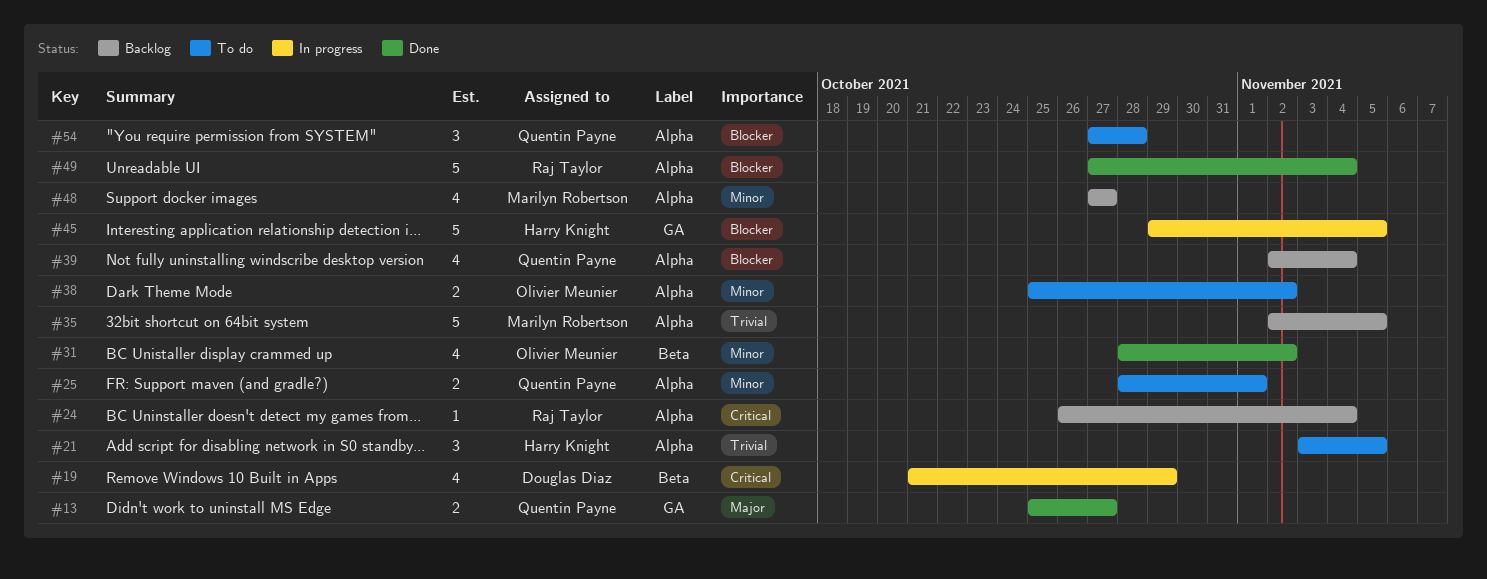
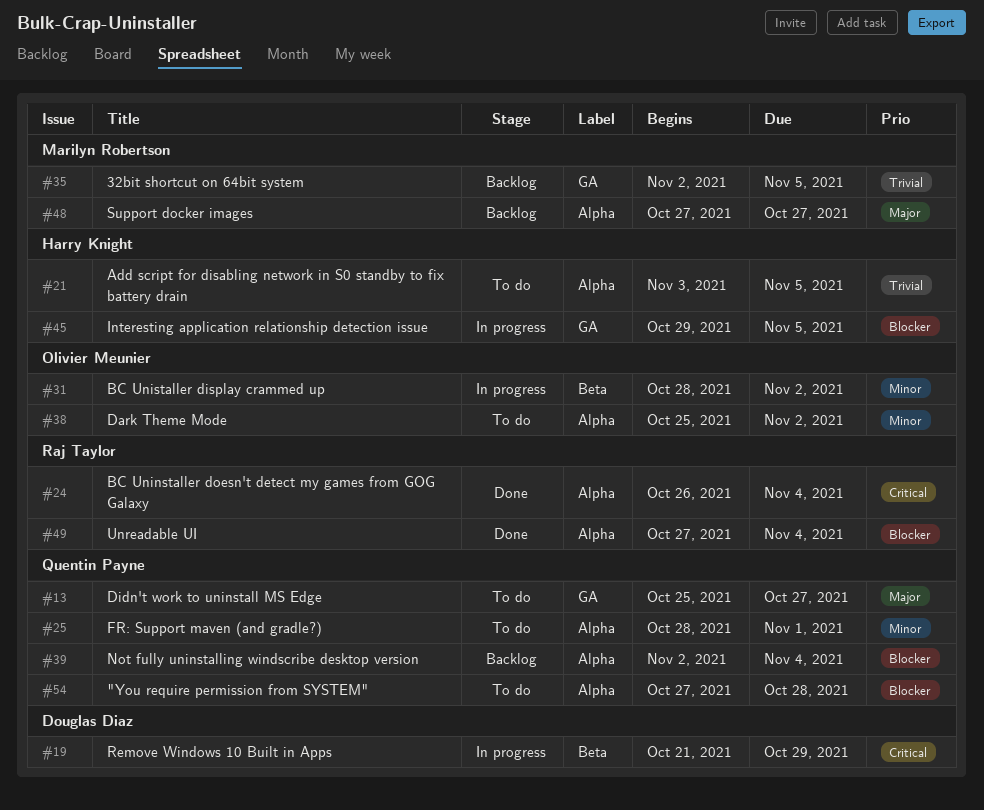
#13, status: Done -> To do
#24, status: Backlog -> Done
#31, status: Done -> In progress
#35, label: Alpha -> GA
#48, priority: Minor -> Major

